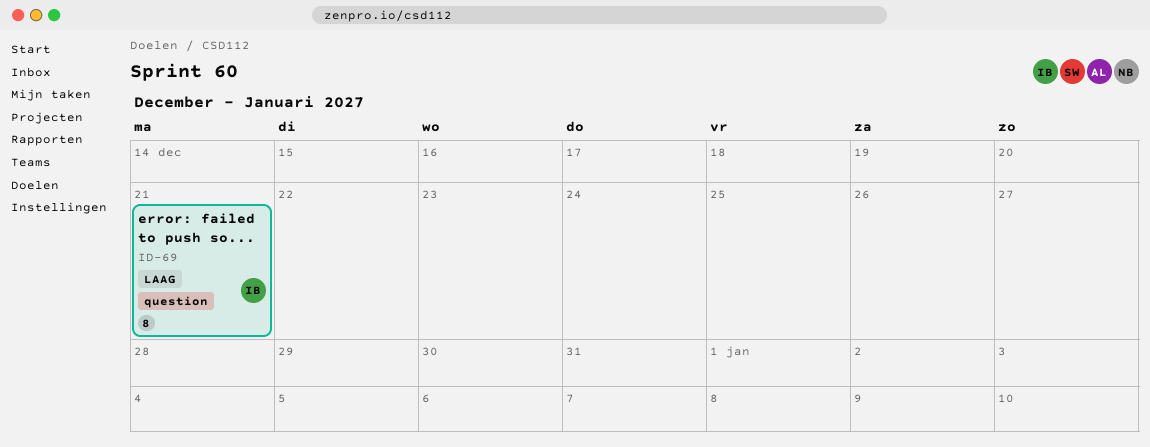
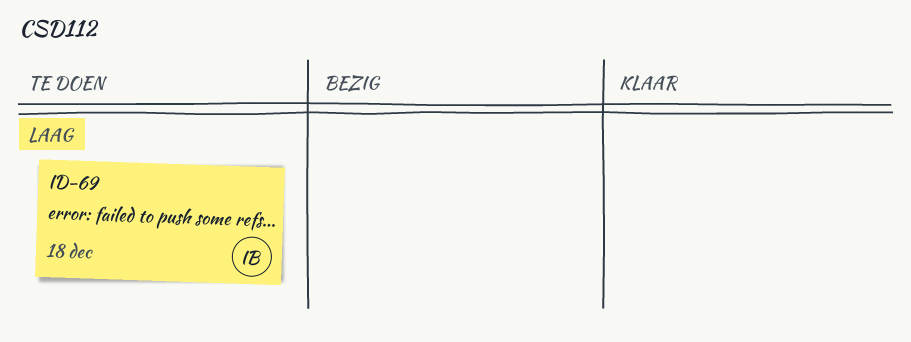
ID-69, due: Dec 21 -> Dec 18

